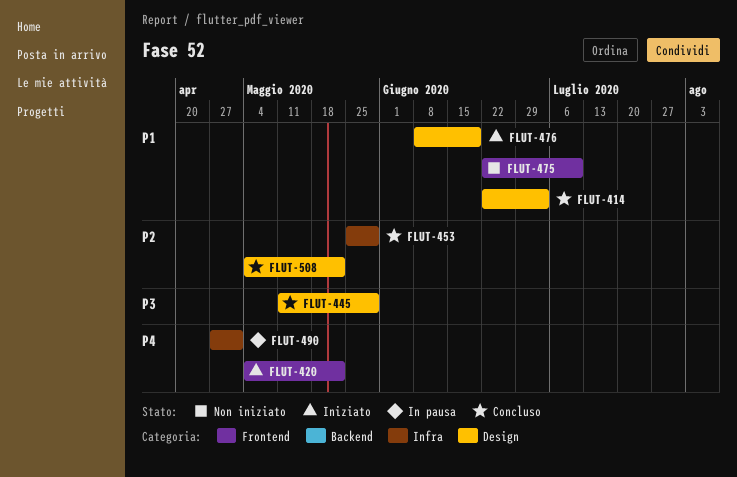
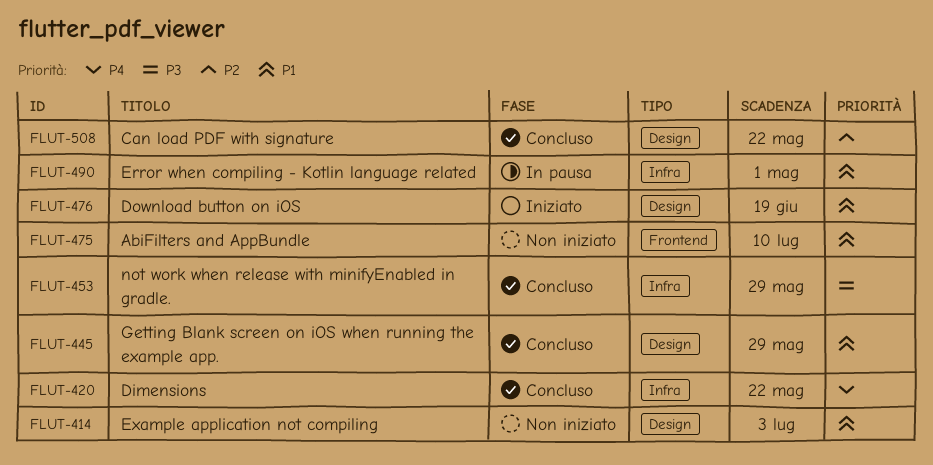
FLUT-414, status: Concluso -> Non iniziato
FLUT-420, status: Iniziato -> Concluso
FLUT-420, label: Frontend -> Infra
FLUT-445, priority: P3 -> P1
FLUT-453, priority: P2 -> P3
FLUT-490, priority: P4 -> P1

